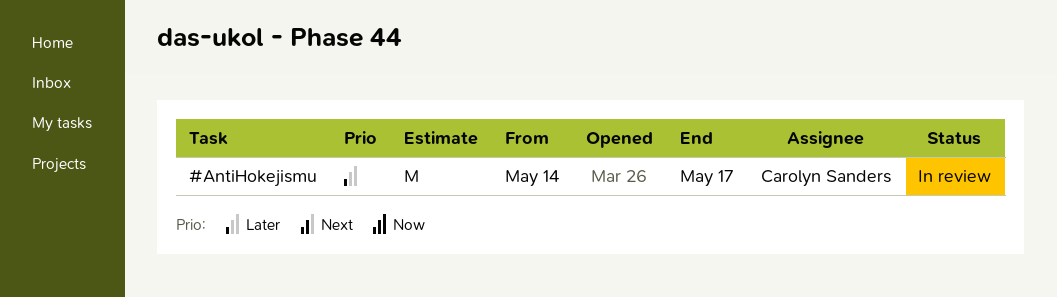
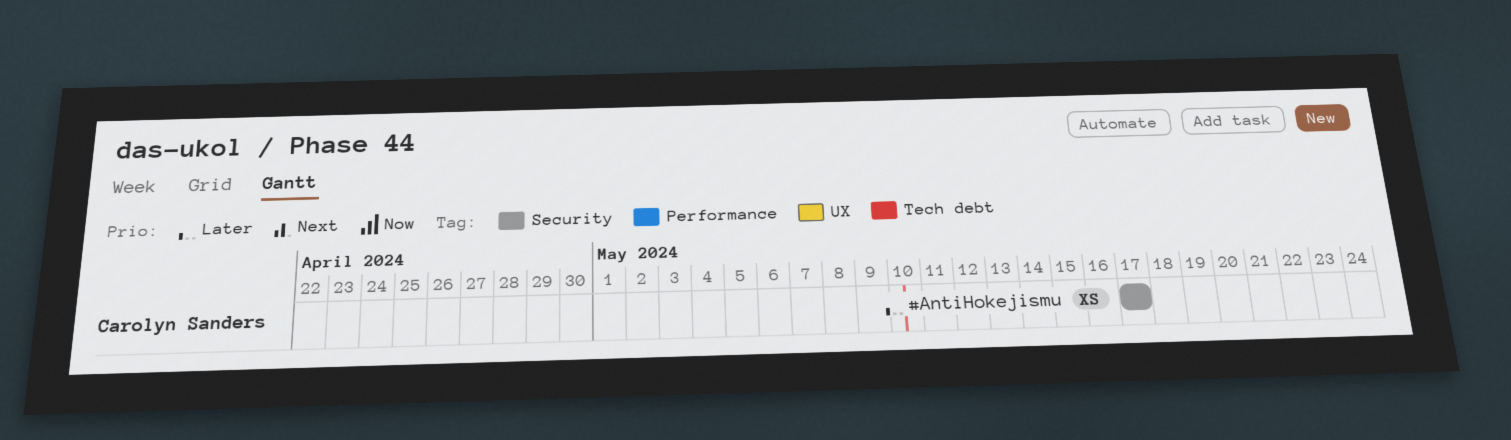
#AntiHokejismu, estimate: M -> XS
#AntiHokejismu, start: May 14 -> May 17

